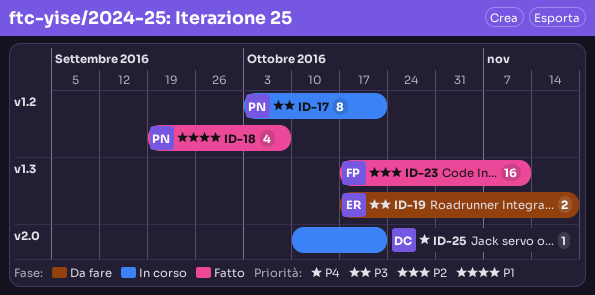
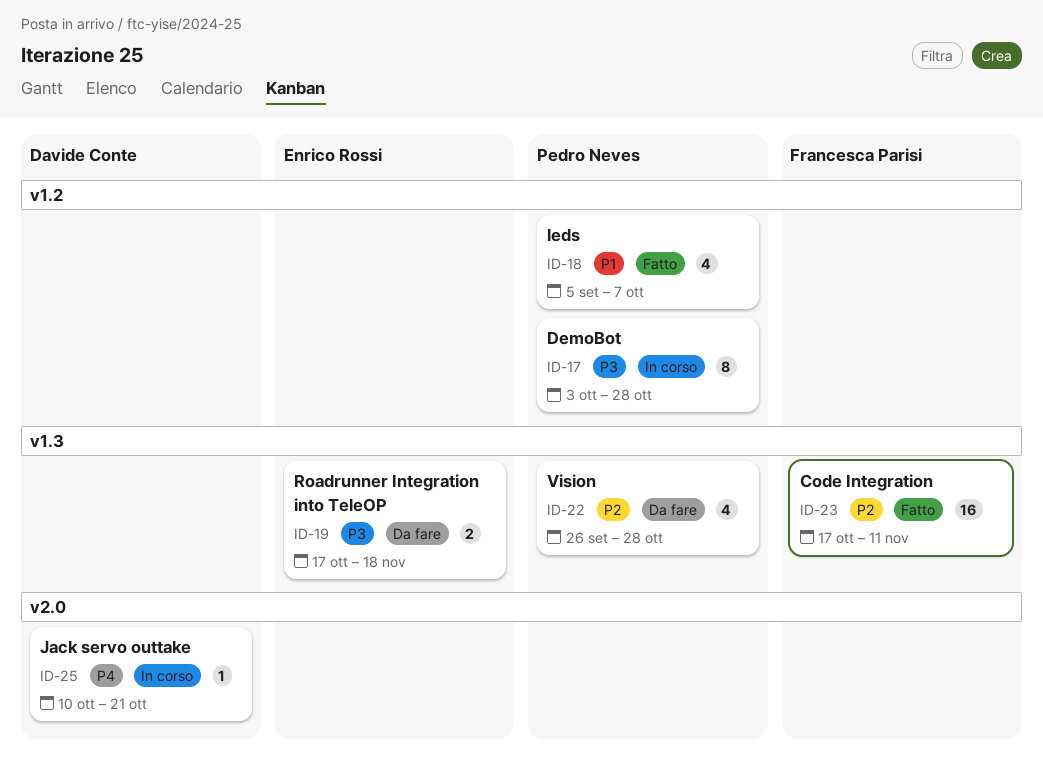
ID-17, due: Oct 21 -> Oct 28
ID-18, start: Sep 19 -> Sep 5
ID-22: none -> present

